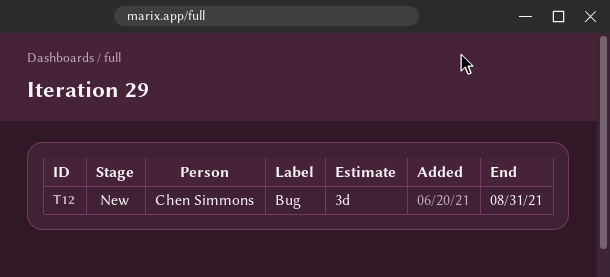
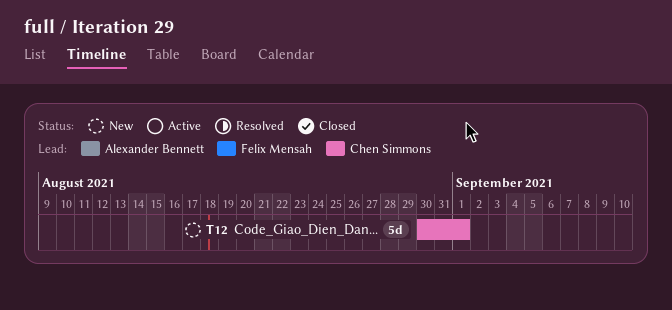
T12, estimate: 3d -> 5d
T12, due: Aug 31 -> Sep 1

